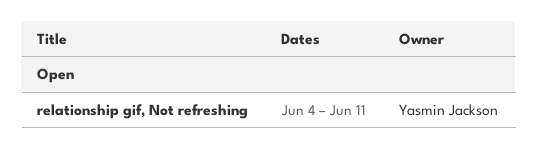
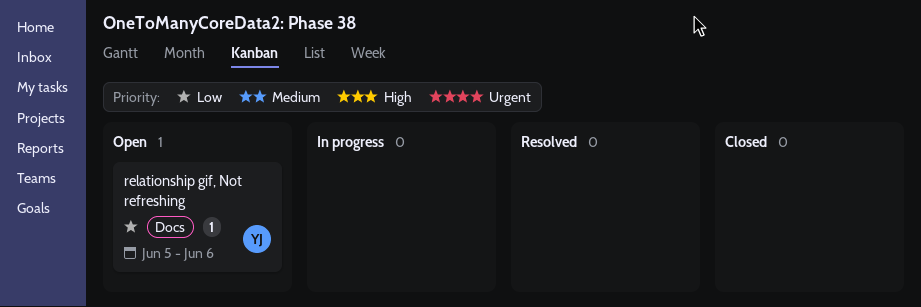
relationship gif, Not refreshing, start: Jun 4 -> Jun 5
relationship gif, Not refreshing, due: Jun 11 -> Jun 6

